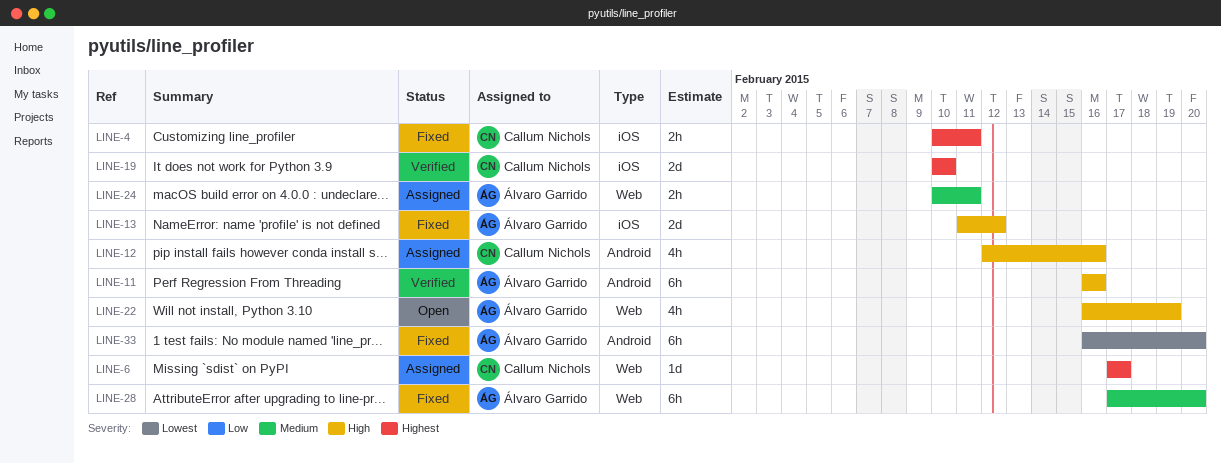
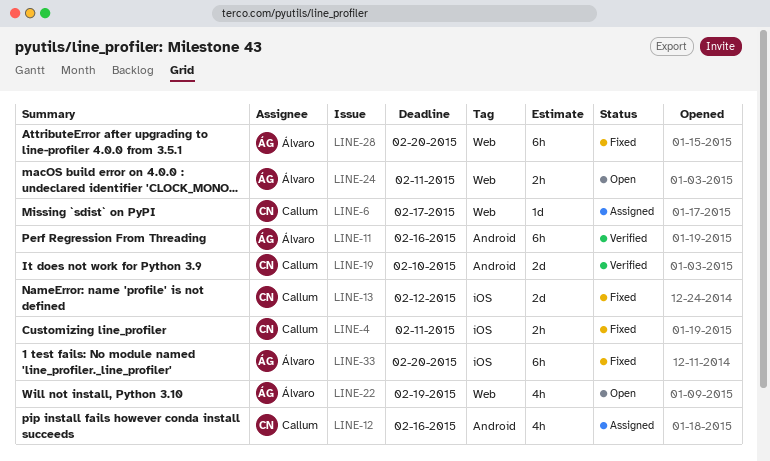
LINE-13, owner: Álvaro Garrido -> Callum Nichols
LINE-19, label: iOS -> Android
LINE-24, status: Assigned -> Open
LINE-33, label: Android -> iOS

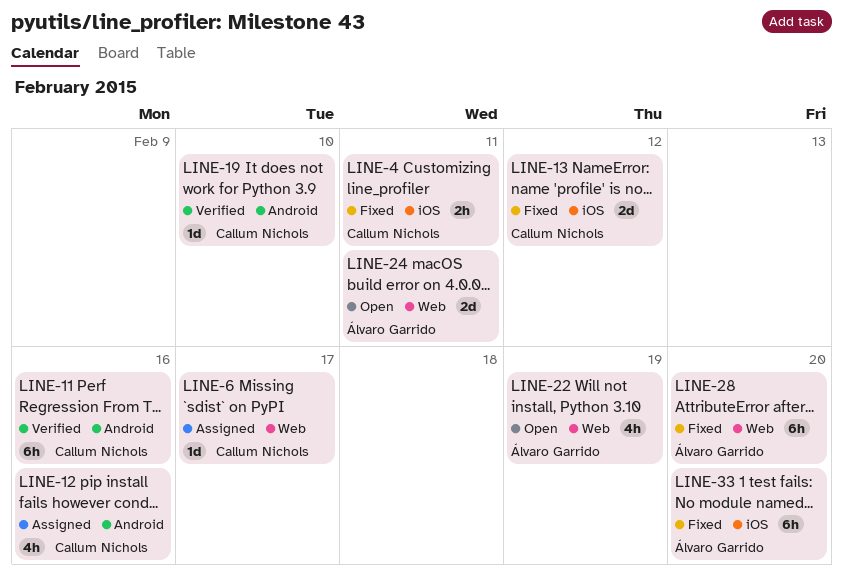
LINE-11, owner: Álvaro Garrido -> Callum Nichols
LINE-19, estimate: 2d -> 1d
LINE-24, estimate: 2h -> 2d

